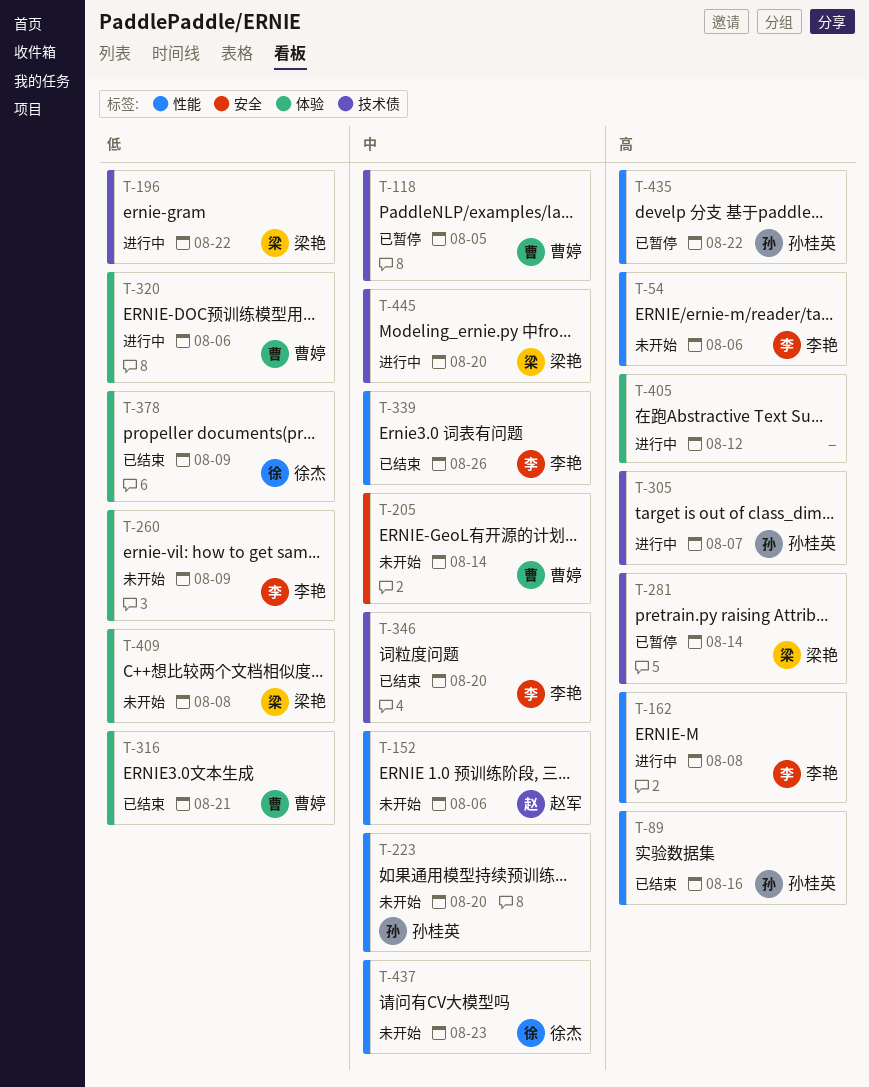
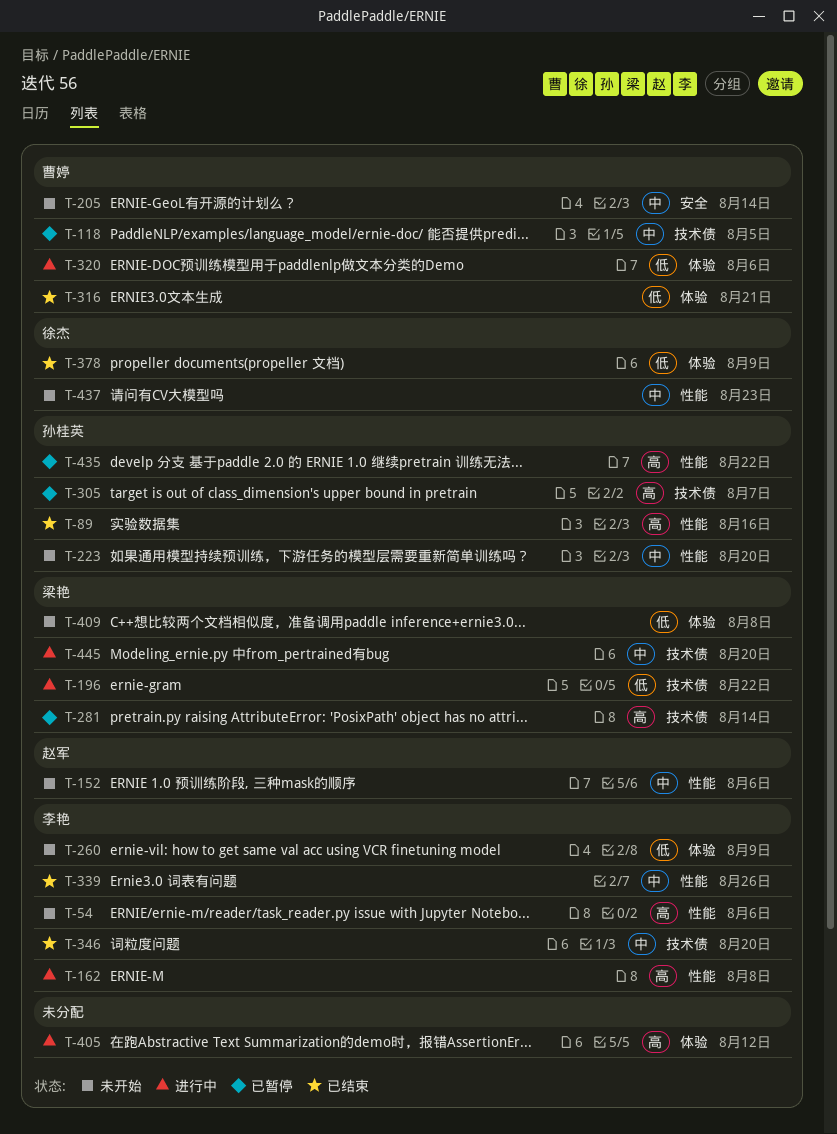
T-305, status: 进行中 -> 已暂停

